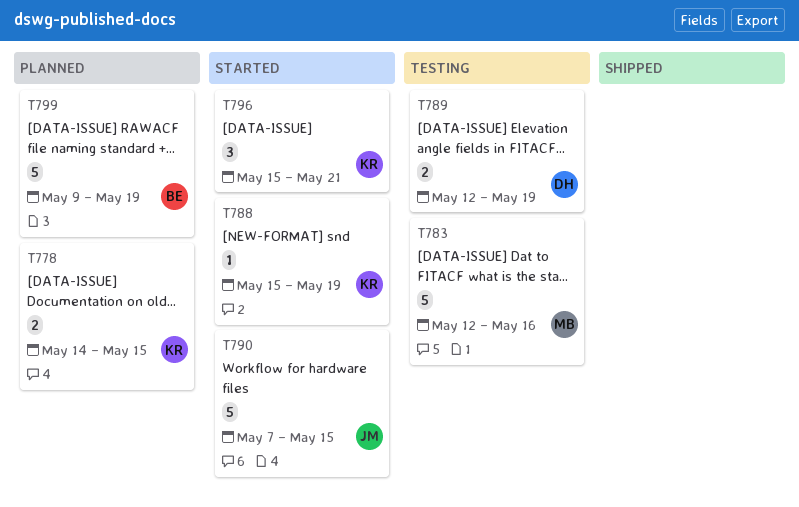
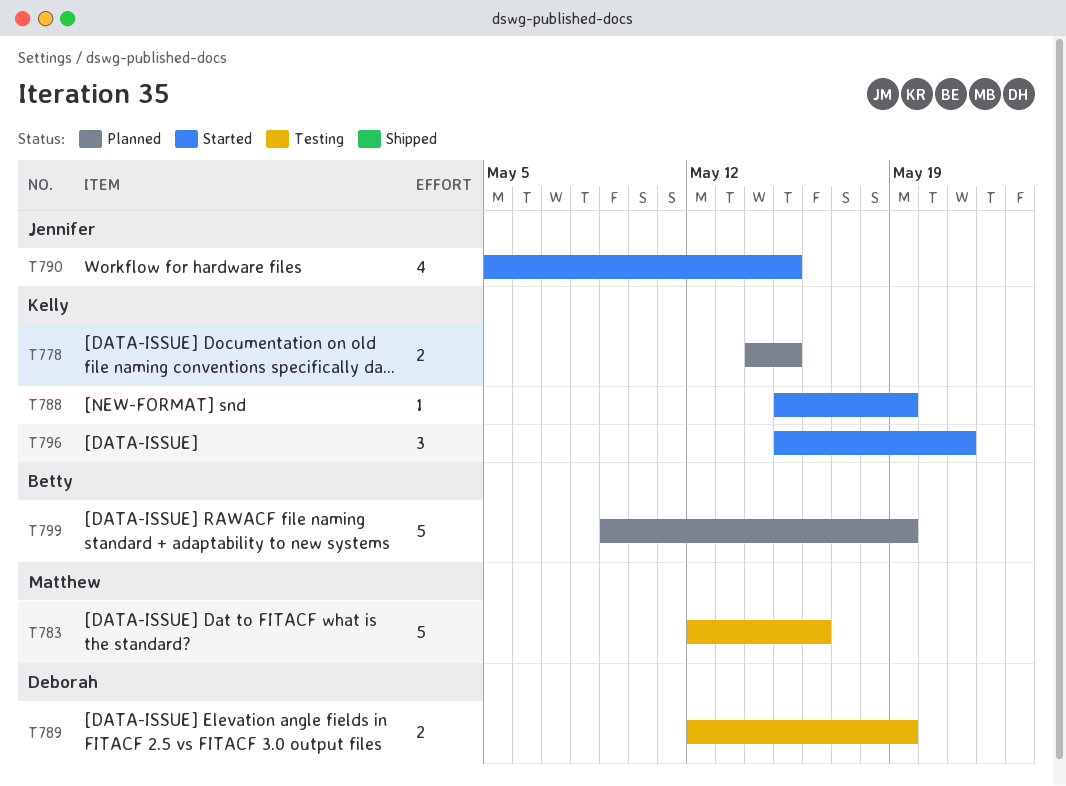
T790, estimate: 5 -> 4
T790, start: May 7 -> May 5

